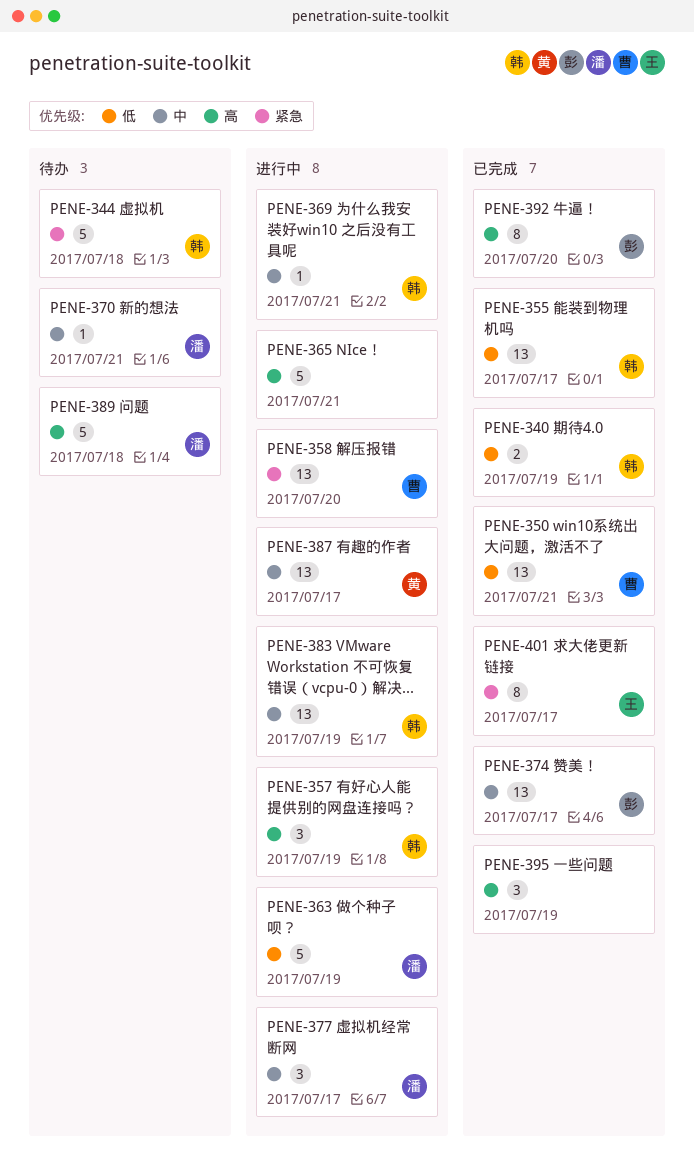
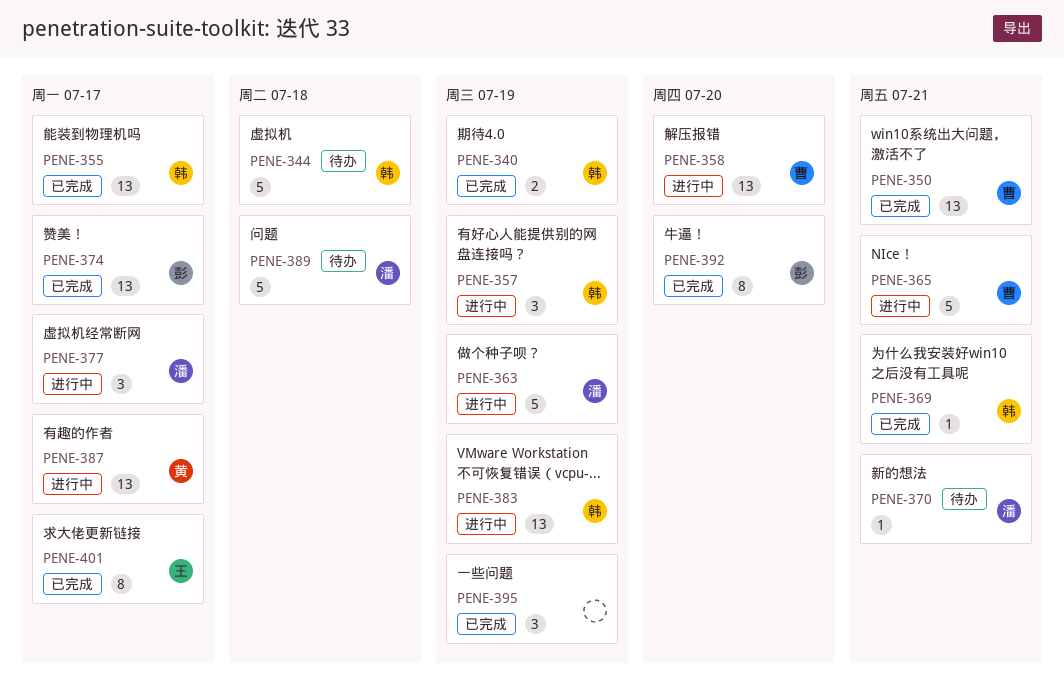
PENE-365, owner: none -> 曹
PENE-369, status: 进行中 -> 已完成

